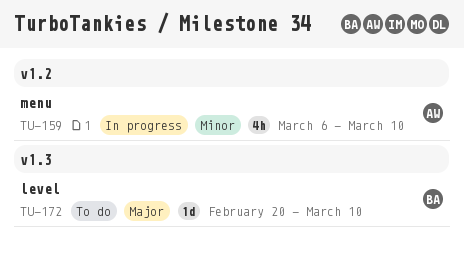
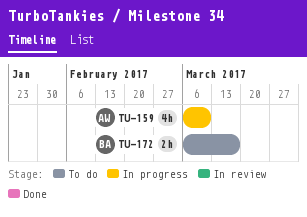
TU-172, estimate: 1d -> 2h
TU-172, start: Feb 20 -> Mar 6
TU-172, due: Mar 10 -> Mar 17

